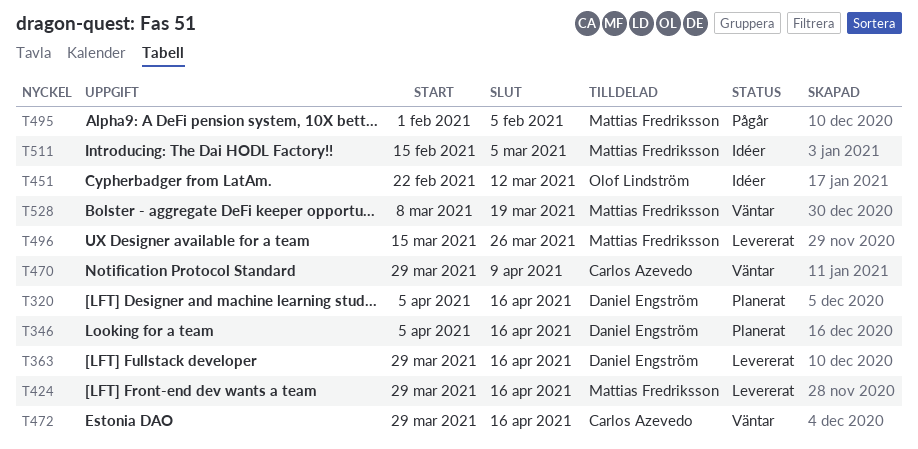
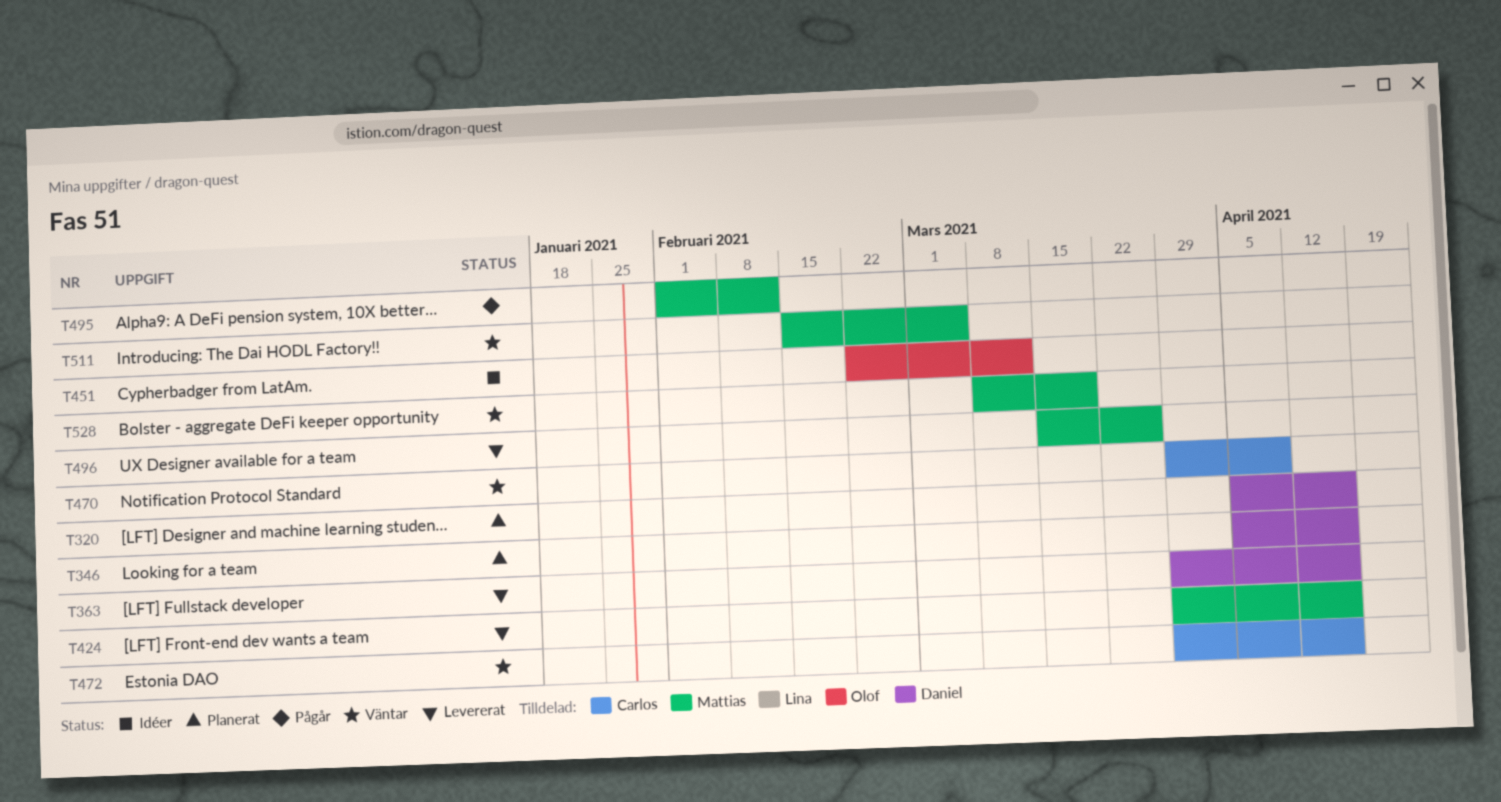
T495, due: Feb 5 -> Feb 12
T511, status: Idéer -> Väntar

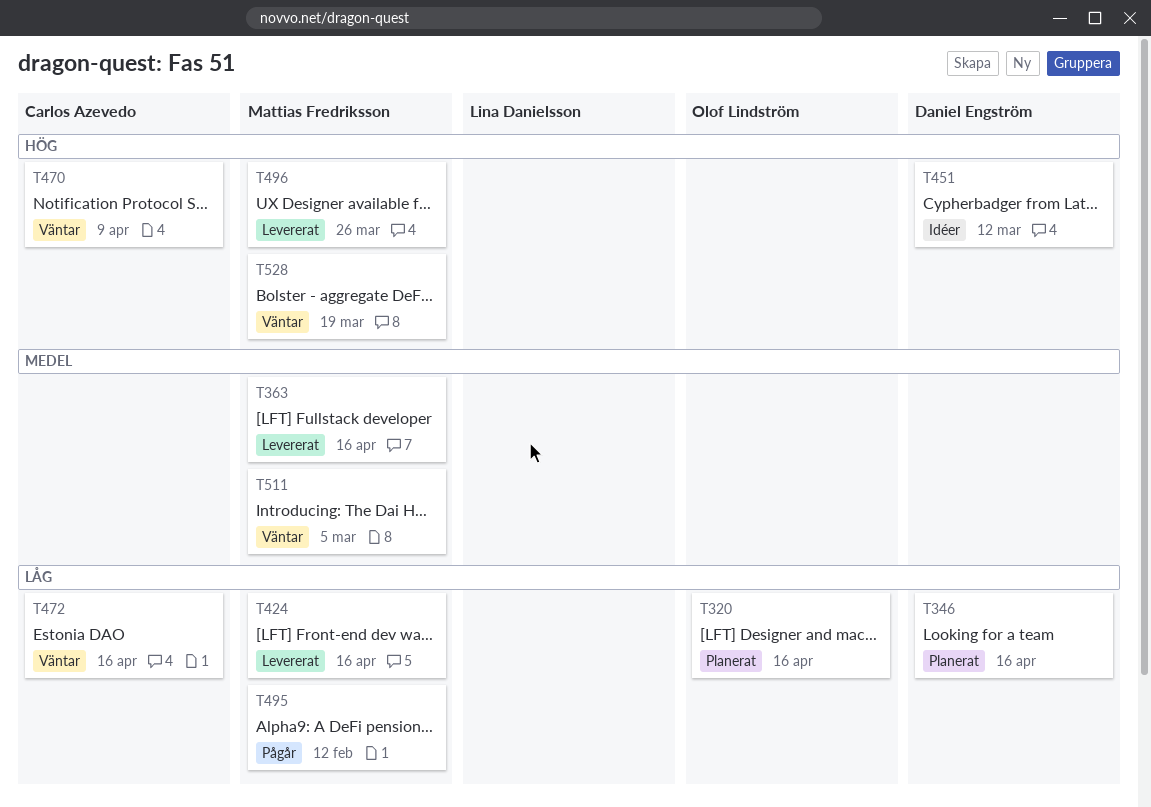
T320, owner: Daniel Engström -> Olof Lindström
T363, owner: Daniel Engström -> Mattias Fredriksson
T451, owner: Olof Lindström -> Daniel Engström

